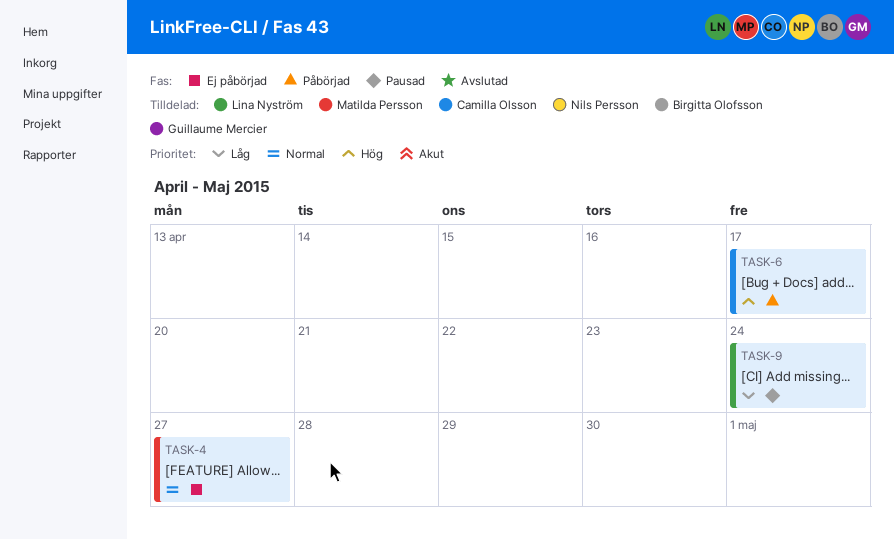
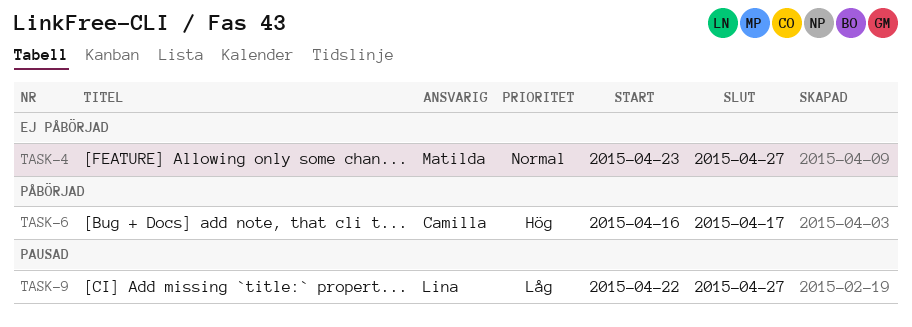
TASK-9, due: Apr 24 -> Apr 27

